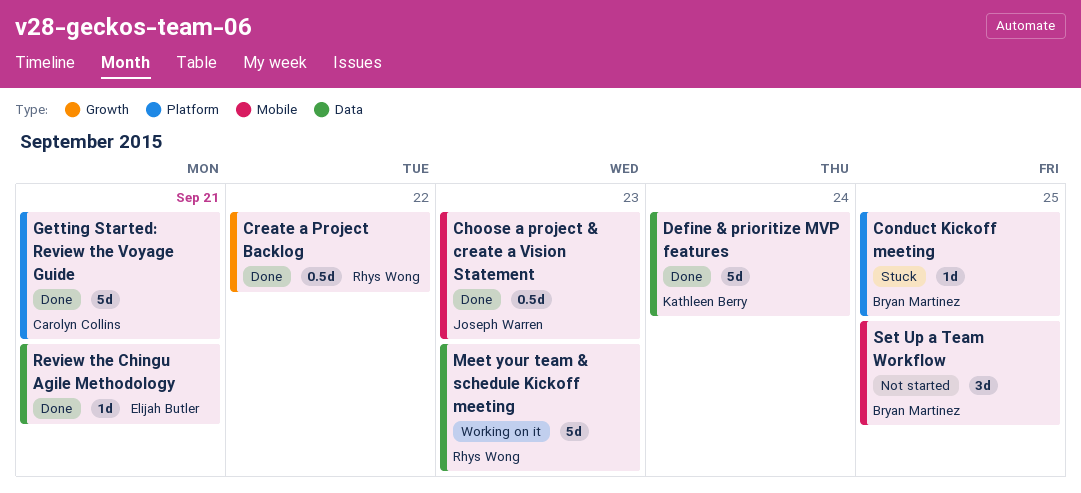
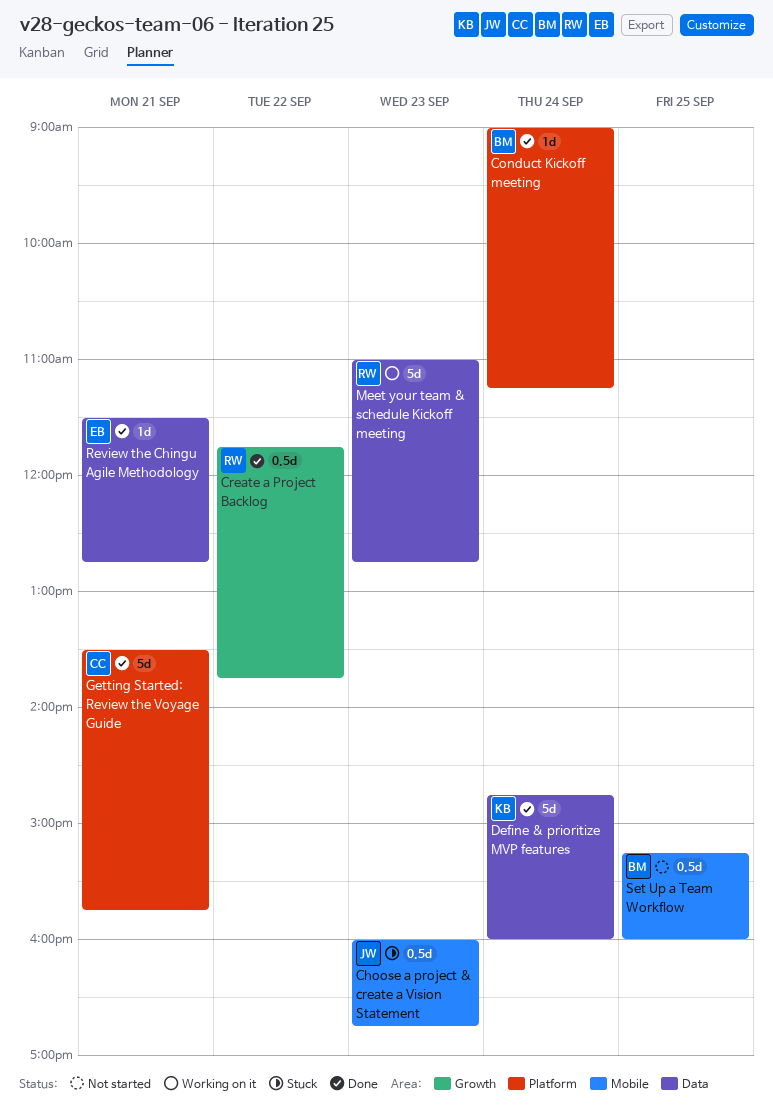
Choose a project & create a Vision Statement, status: Done -> Stuck
Conduct Kickoff meeting, status: Stuck -> Done
Conduct Kickoff meeting, day: Sep 25 -> Sep 24
Set Up a Team Workflow, estimate: 3d -> 0.5d

